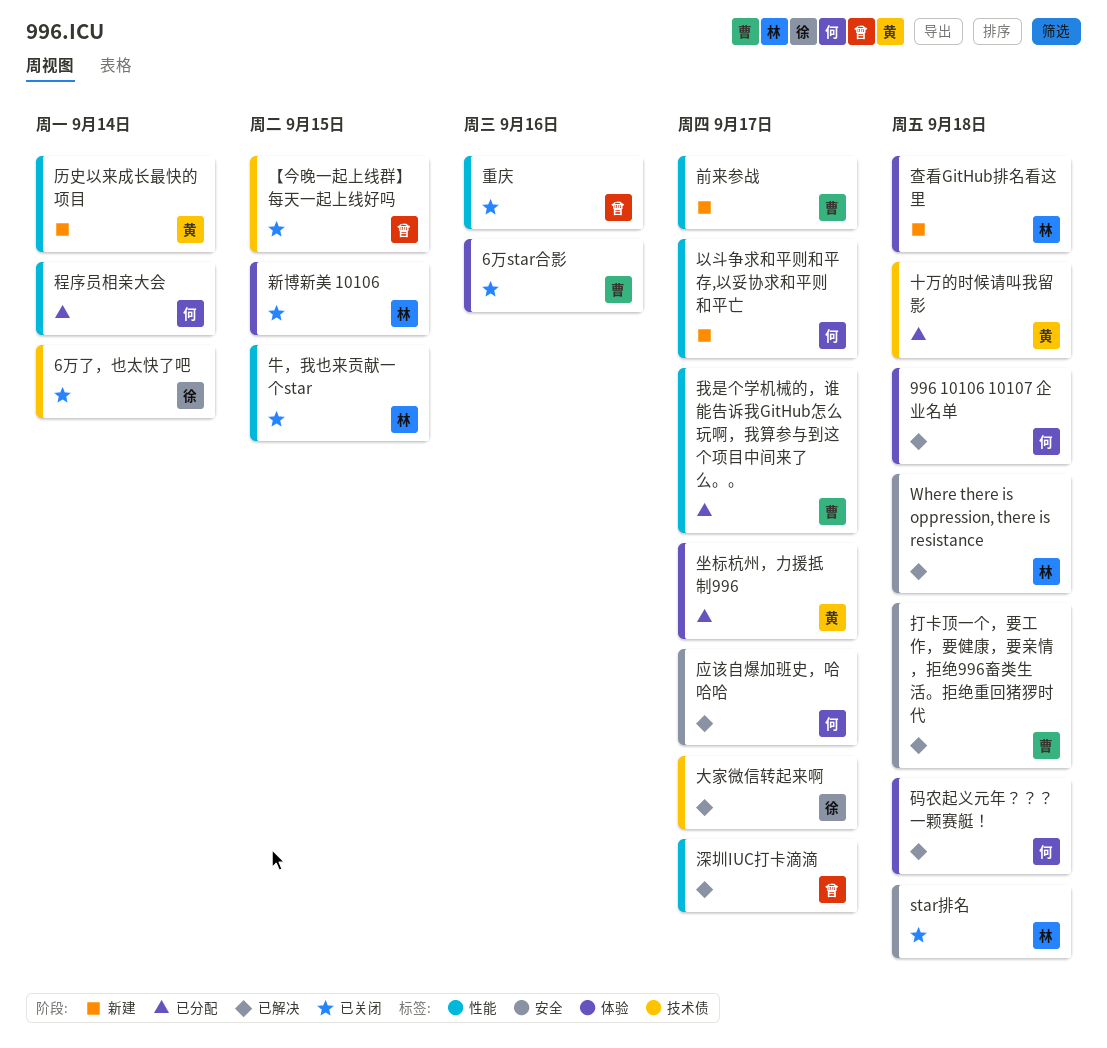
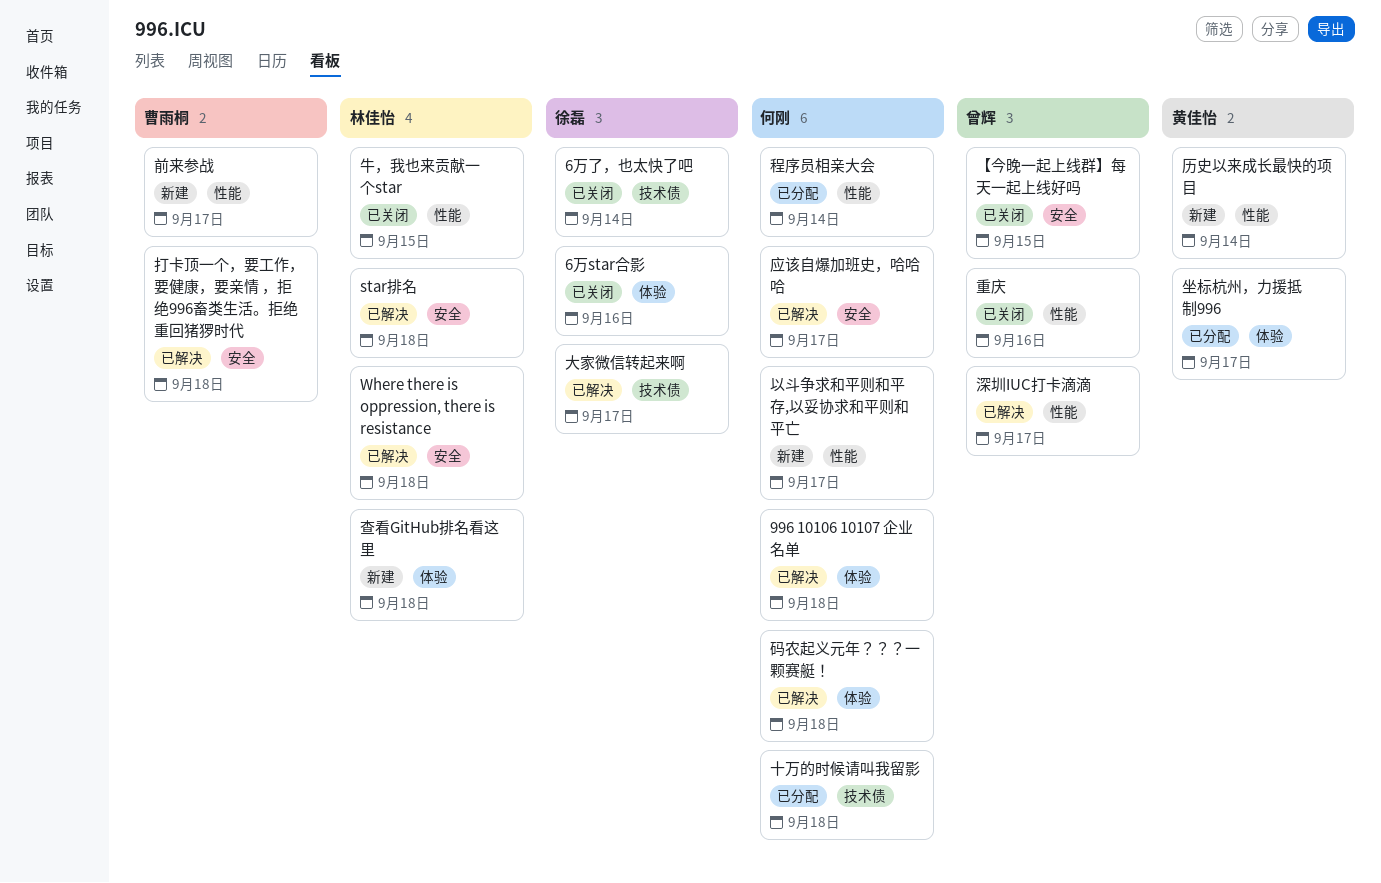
6万star合影, owner: 曹雨桐 -> 徐磊
star排名, status: 已关闭 -> 已解决
【今晚一起上线群】每天一起上线好吗, label: 技术债 -> 安全
十万的时候请叫我留影, owner: 黄佳怡 -> 何刚
我是个学机械的，谁能告诉我GitHub怎么玩啊，我算参与到这个项目中间来了么。。: present -> none
新博新美 10106: present -> none

